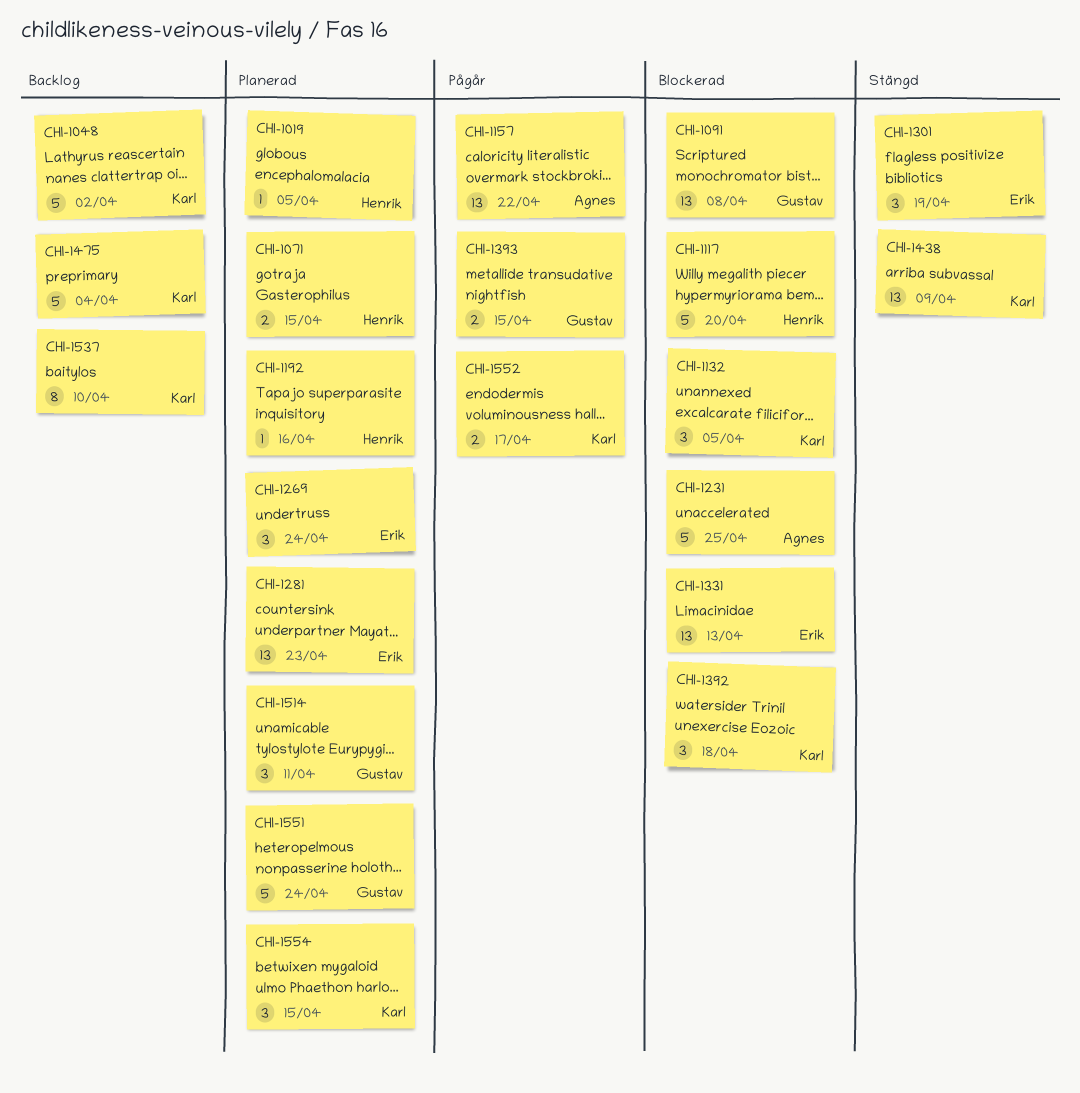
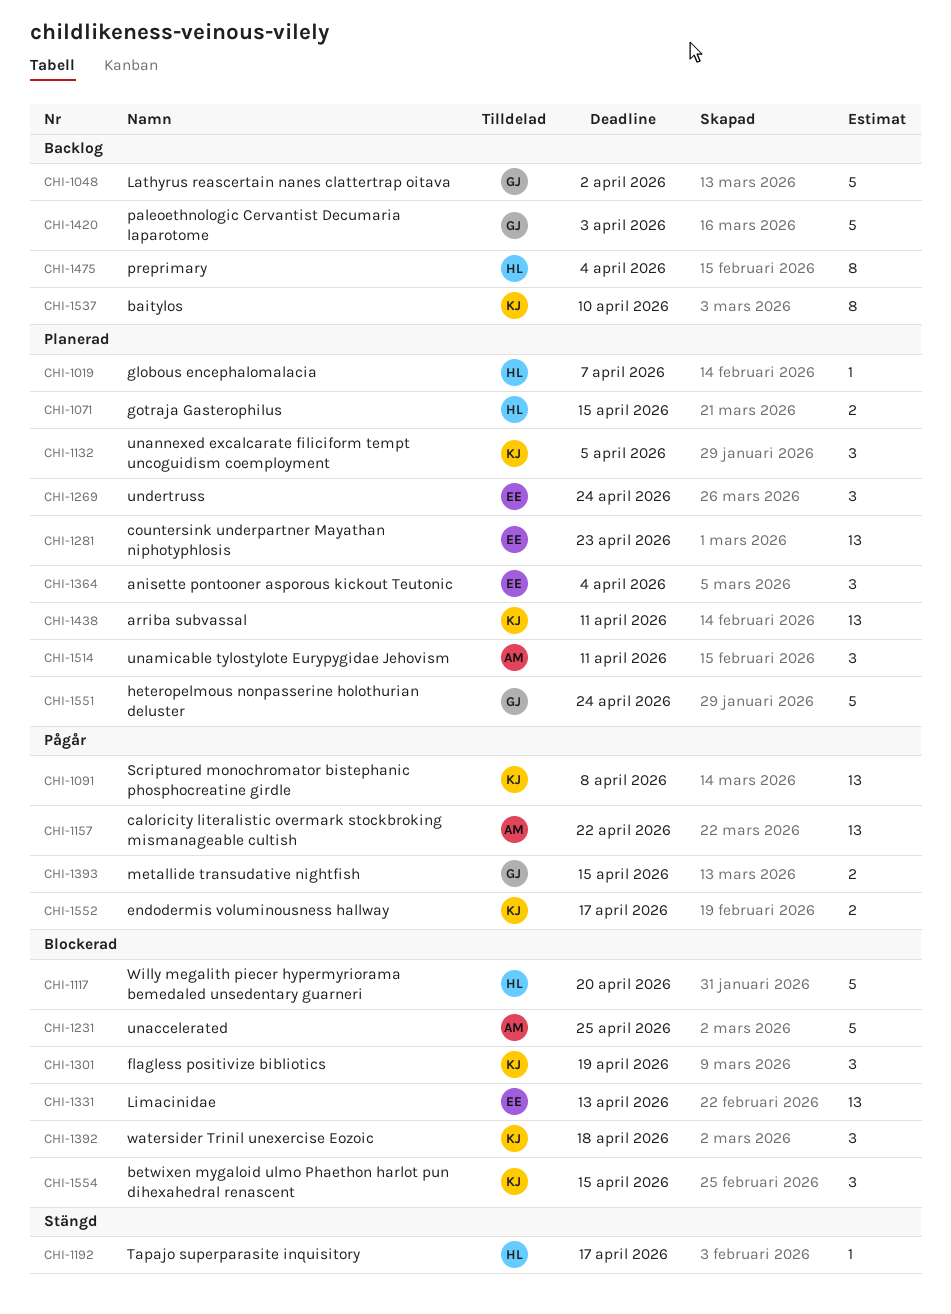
CHI-1019, due: Apr 5 -> Apr 7
CHI-1048, owner: Karl -> Gustav
CHI-1091, status: Blockerad -> Pågår
CHI-1091, owner: Gustav -> Karl
CHI-1132, status: Blockerad -> Planerad
CHI-1192, status: Planerad -> Stängd
CHI-1192, due: Apr 16 -> Apr 17
CHI-1301, status: Stängd -> Blockerad
CHI-1301, owner: Erik -> Karl
CHI-1364: none -> present
CHI-1420: none -> present
CHI-1438, status: Stängd -> Planerad
CHI-1438, due: Apr 9 -> Apr 11
CHI-1475, owner: Karl -> Henrik
CHI-1475, estimate: 5 -> 8
CHI-1514, owner: Gustav -> Agnes
CHI-1554, status: Planerad -> Blockerad

